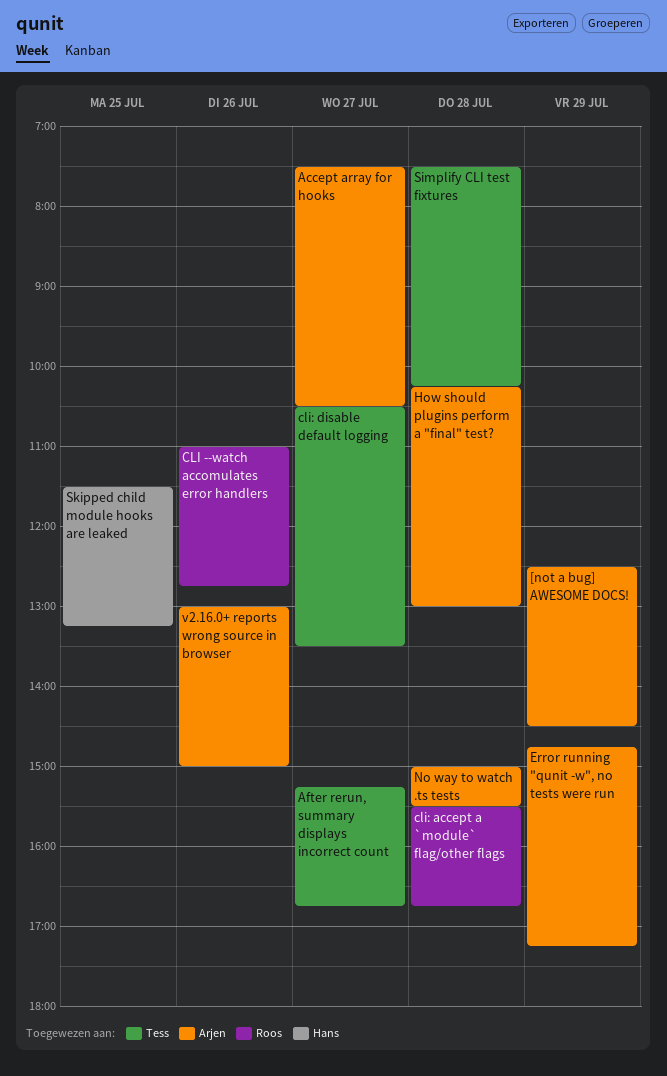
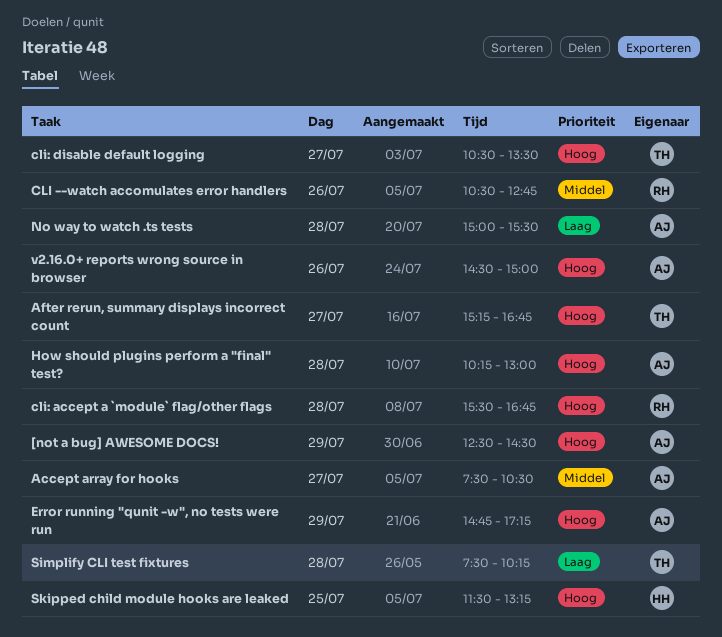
CLI --watch accomulates error handlers, begins: 11:00 -> 10:30
v2.16.0+ reports wrong source in browser, begins: 13:00 -> 14:30

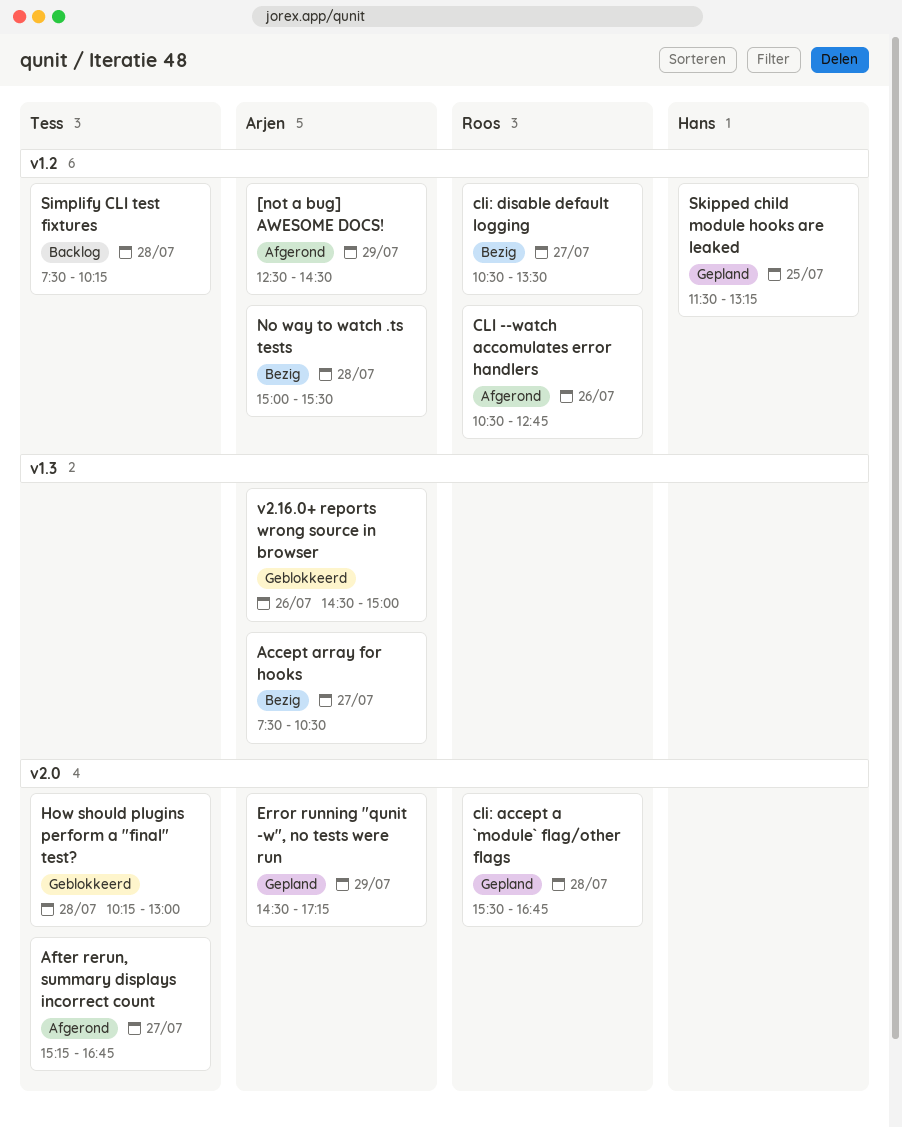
cli: disable default logging, owner: Tess -> Roos
Error running "qunit -w", no tests were run, begins: 14:45 -> 14:30
How should plugins perform a "final" test?, owner: Arjen -> Tess

